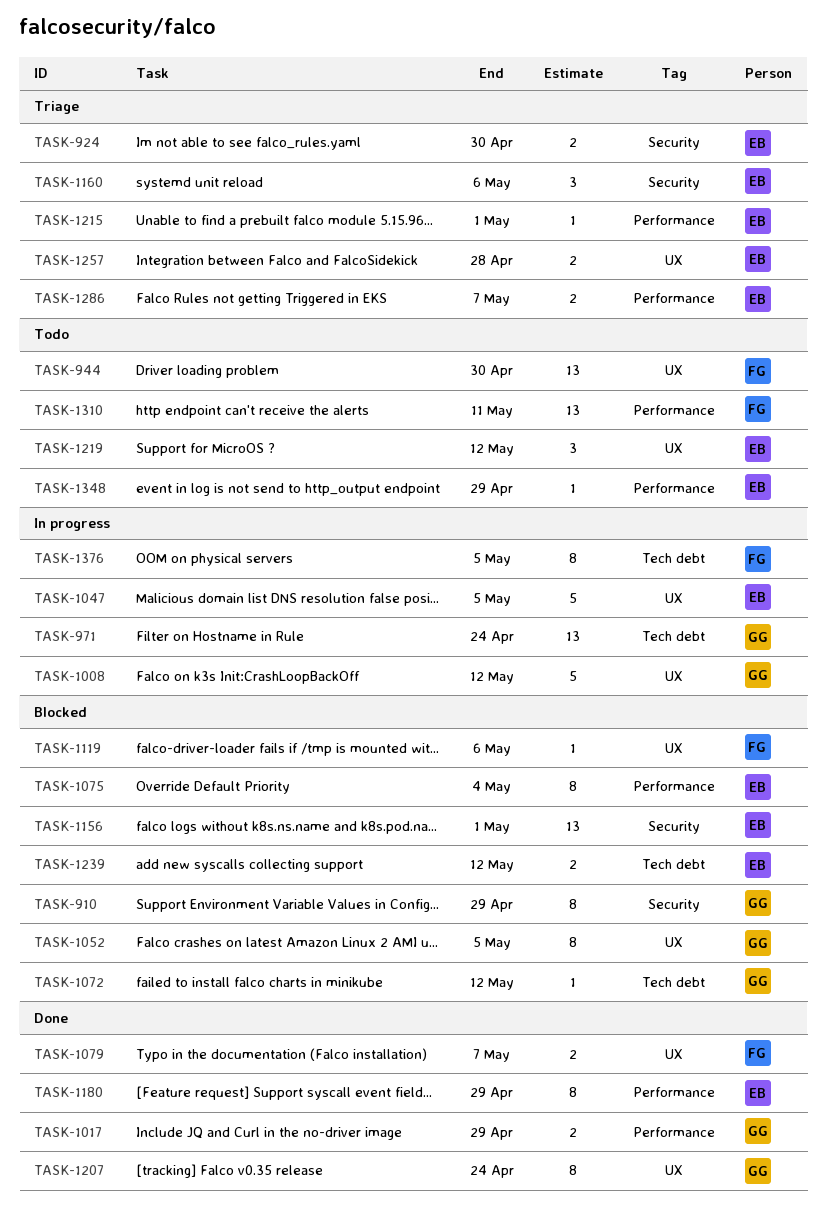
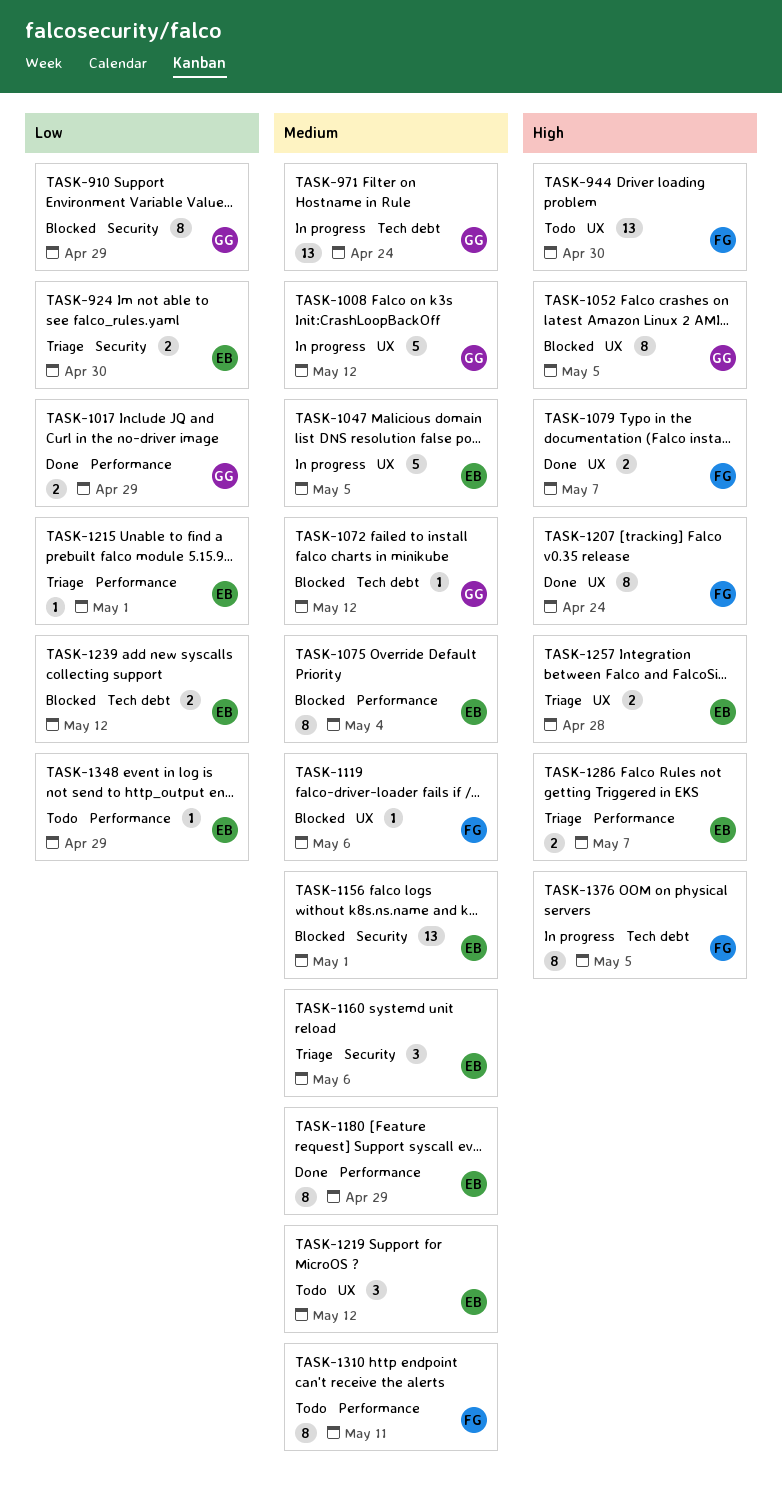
TASK-1207, owner: GG -> FG
TASK-1310, estimate: 13 -> 8

